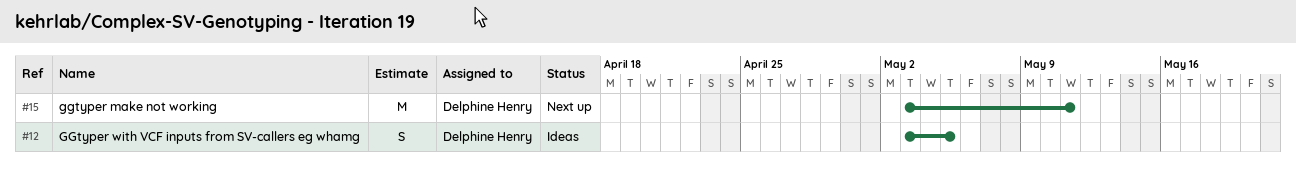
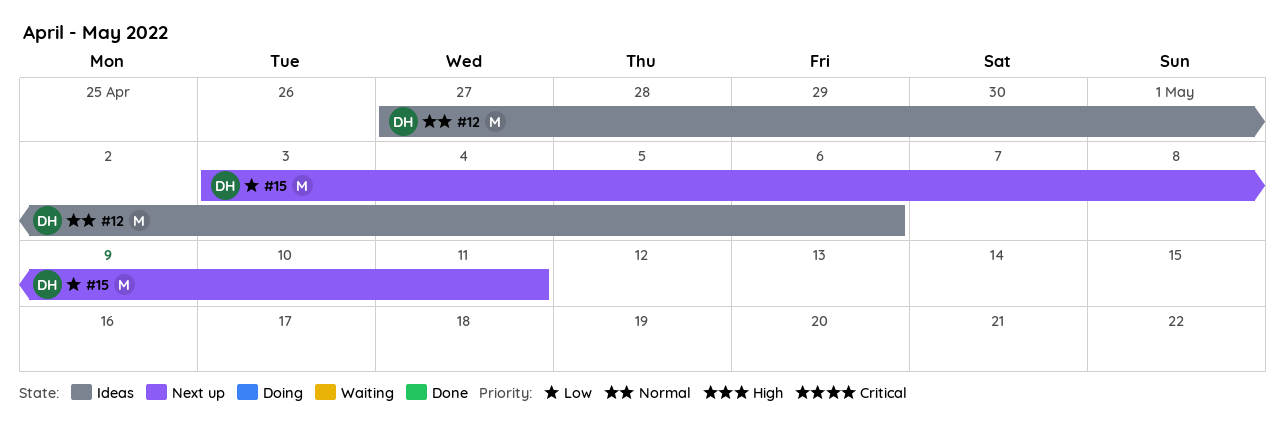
#12, estimate: S -> M
#12, start: May 3 -> Apr 27
#12, due: May 5 -> May 6

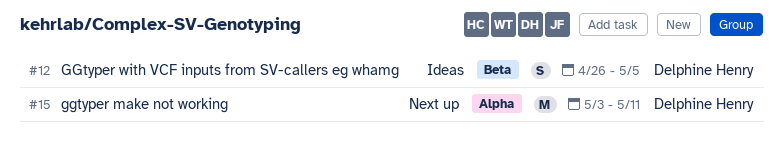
#12, estimate: M -> S
#12, start: Apr 27 -> Apr 26
#12, due: May 6 -> May 5

